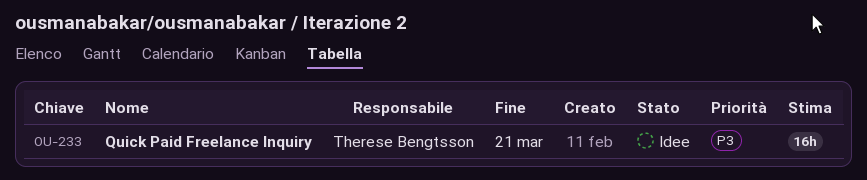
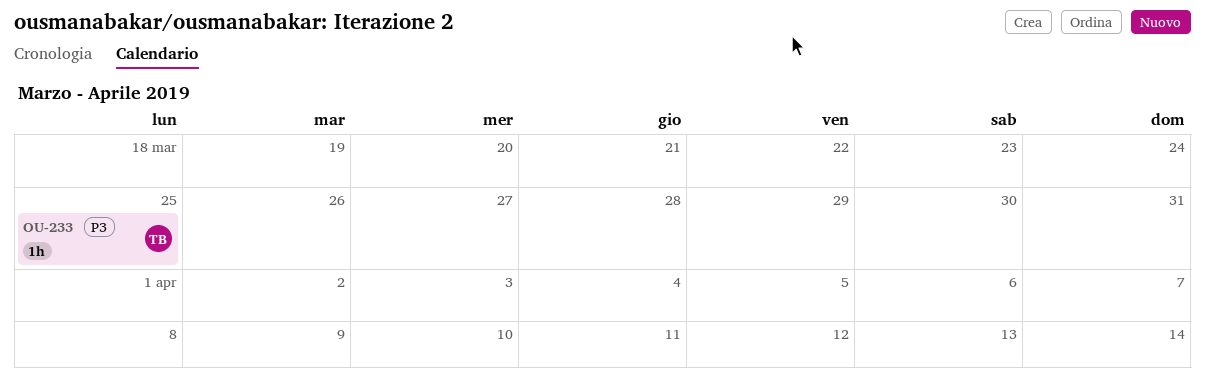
OU-233, estimate: 16h -> 1h
OU-233, due: Mar 21 -> Mar 25

